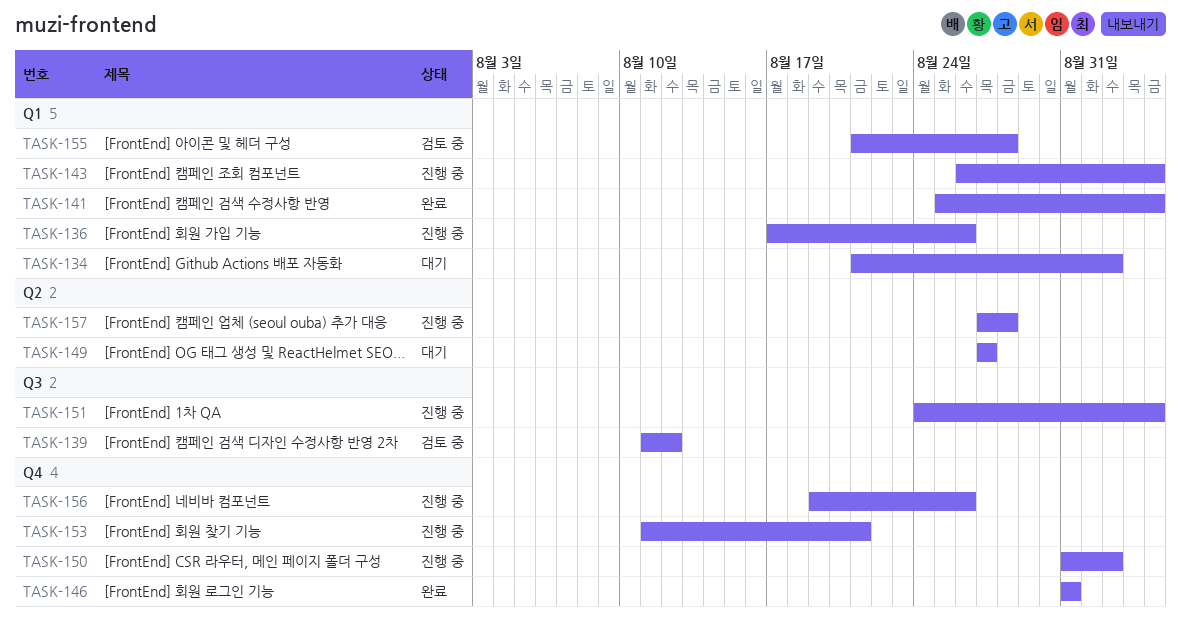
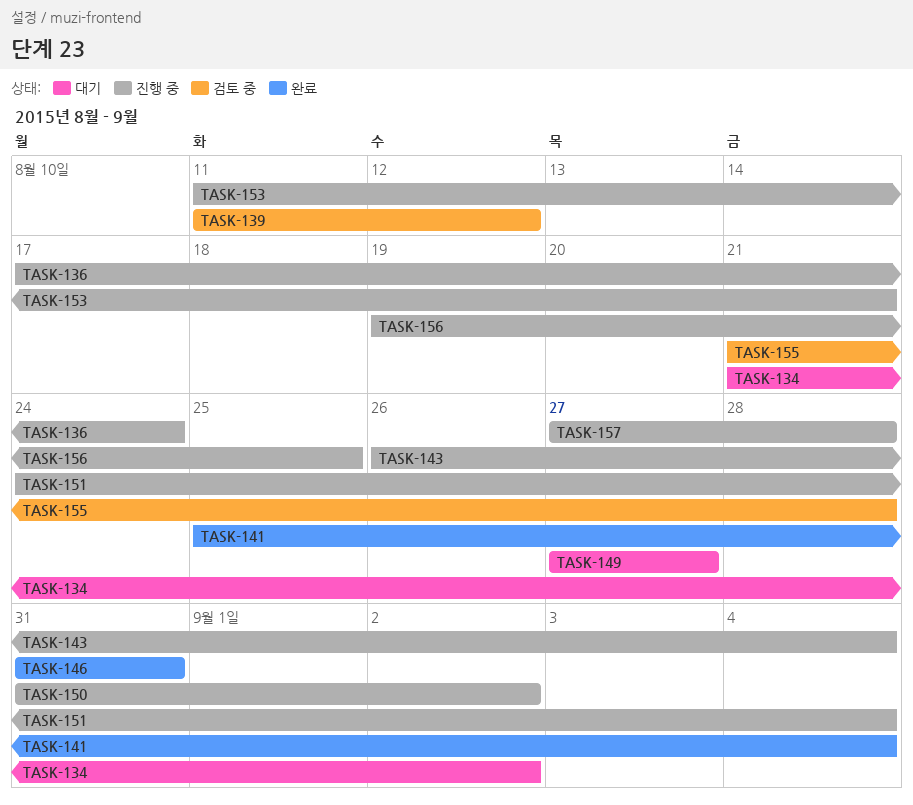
TASK-136, due: Aug 26 -> Aug 24
TASK-156, due: Aug 26 -> Aug 25

